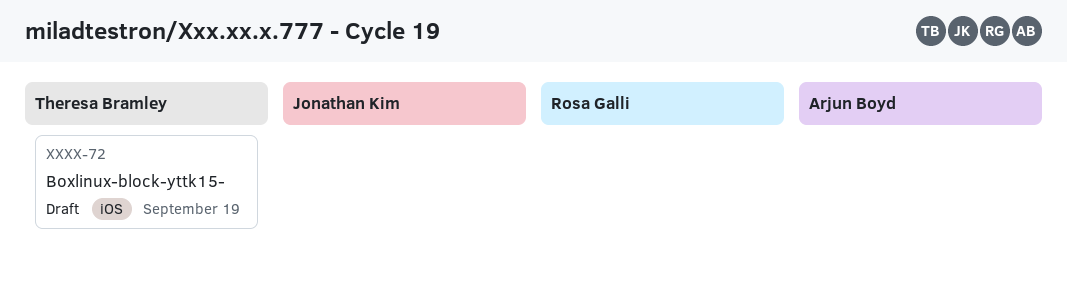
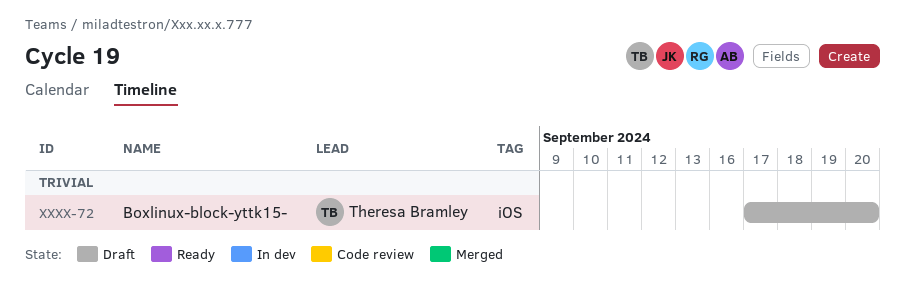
XXXX-72, due: Sep 19 -> Sep 20

